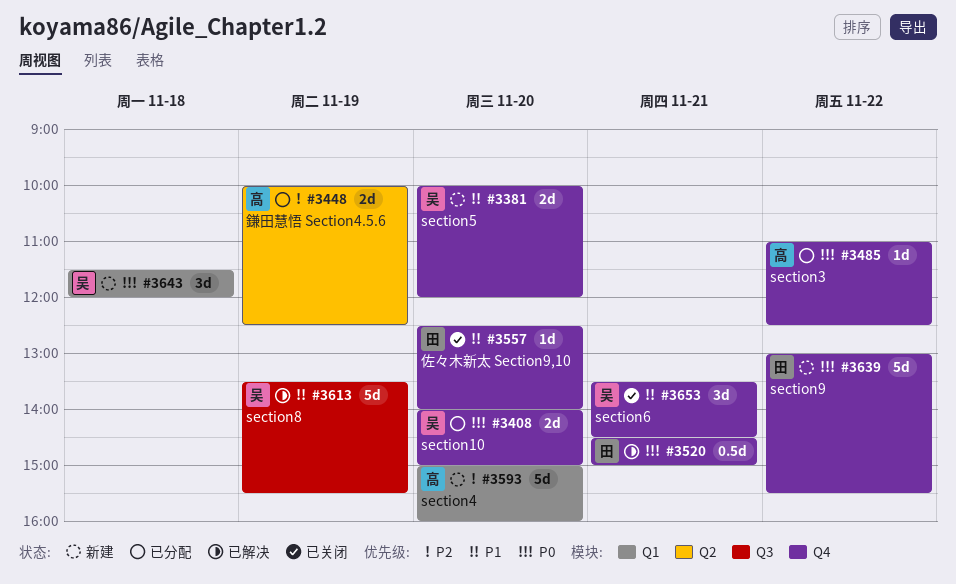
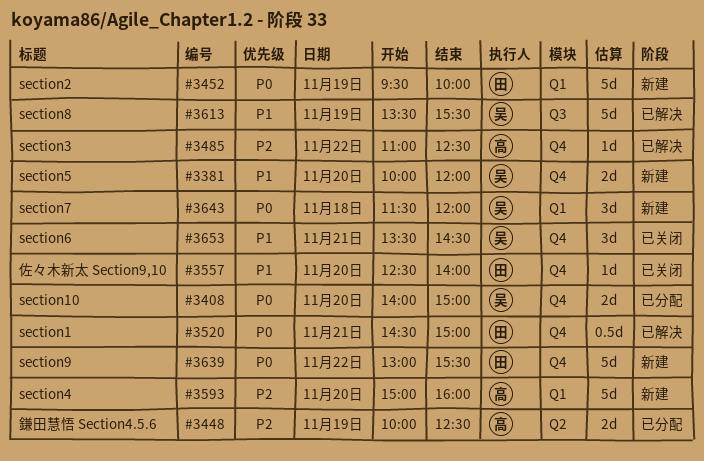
#3452: none -> present
#3485, status: 已分配 -> 已解决
#3485, priority: P0 -> P2

